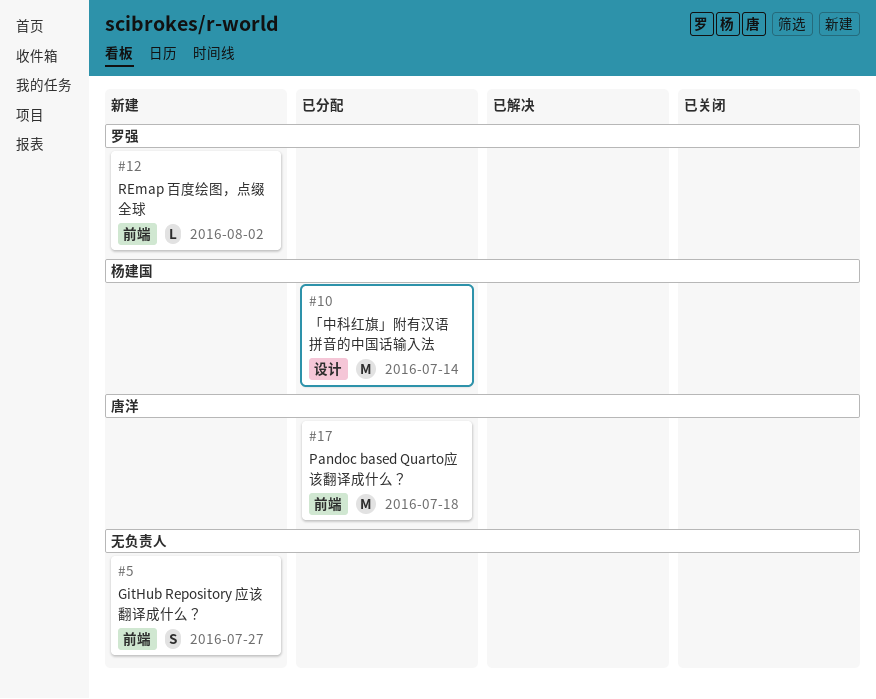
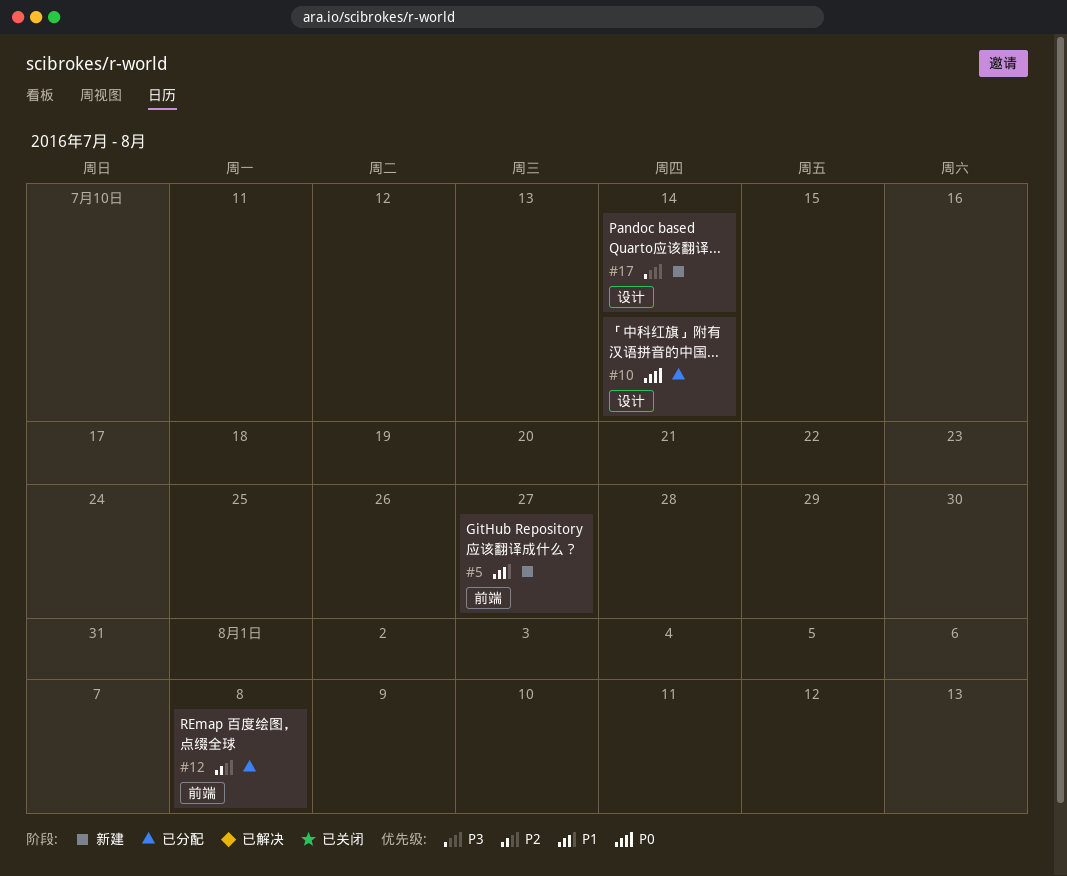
#12, status: 新建 -> 已分配
#12, due: Aug 2 -> Aug 8
#17, status: 已分配 -> 新建
#17, label: 前端 -> 设计
#17, due: Jul 18 -> Jul 14

